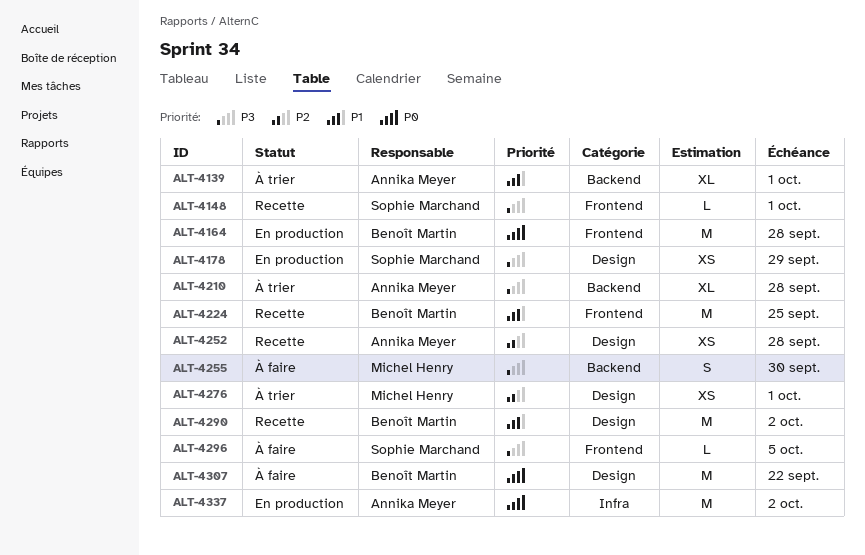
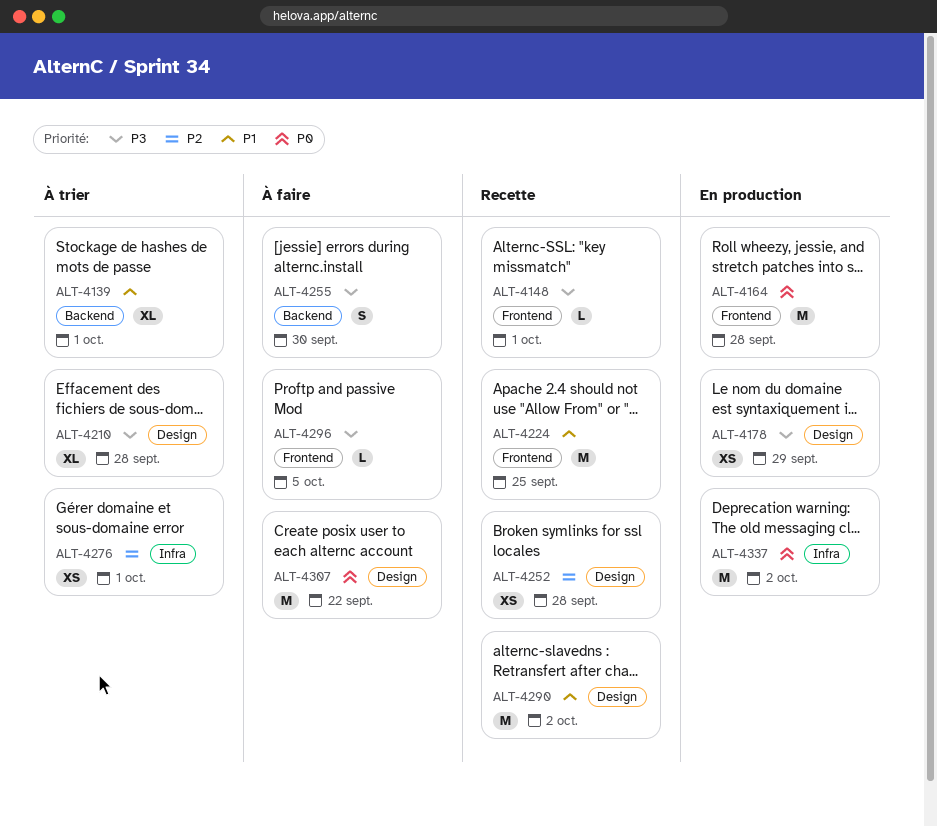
ALT-4210, label: Backend -> Design
ALT-4276, label: Design -> Infra

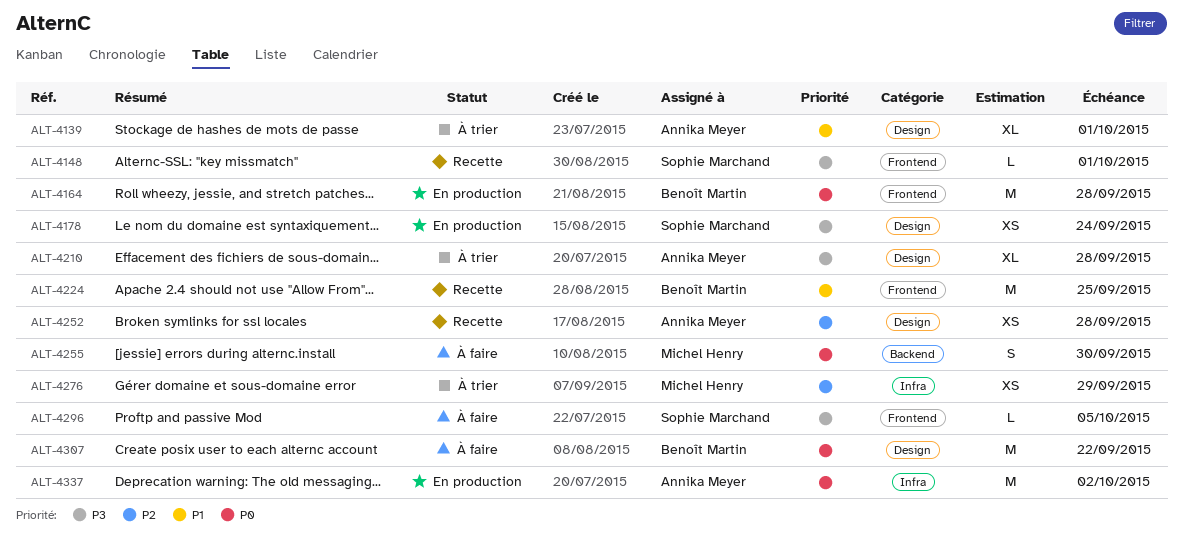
ALT-4139, label: Backend -> Design
ALT-4178, due: Sep 29 -> Sep 24
ALT-4255, priority: P3 -> P0
ALT-4276, due: Oct 1 -> Sep 29
ALT-4290: present -> none

